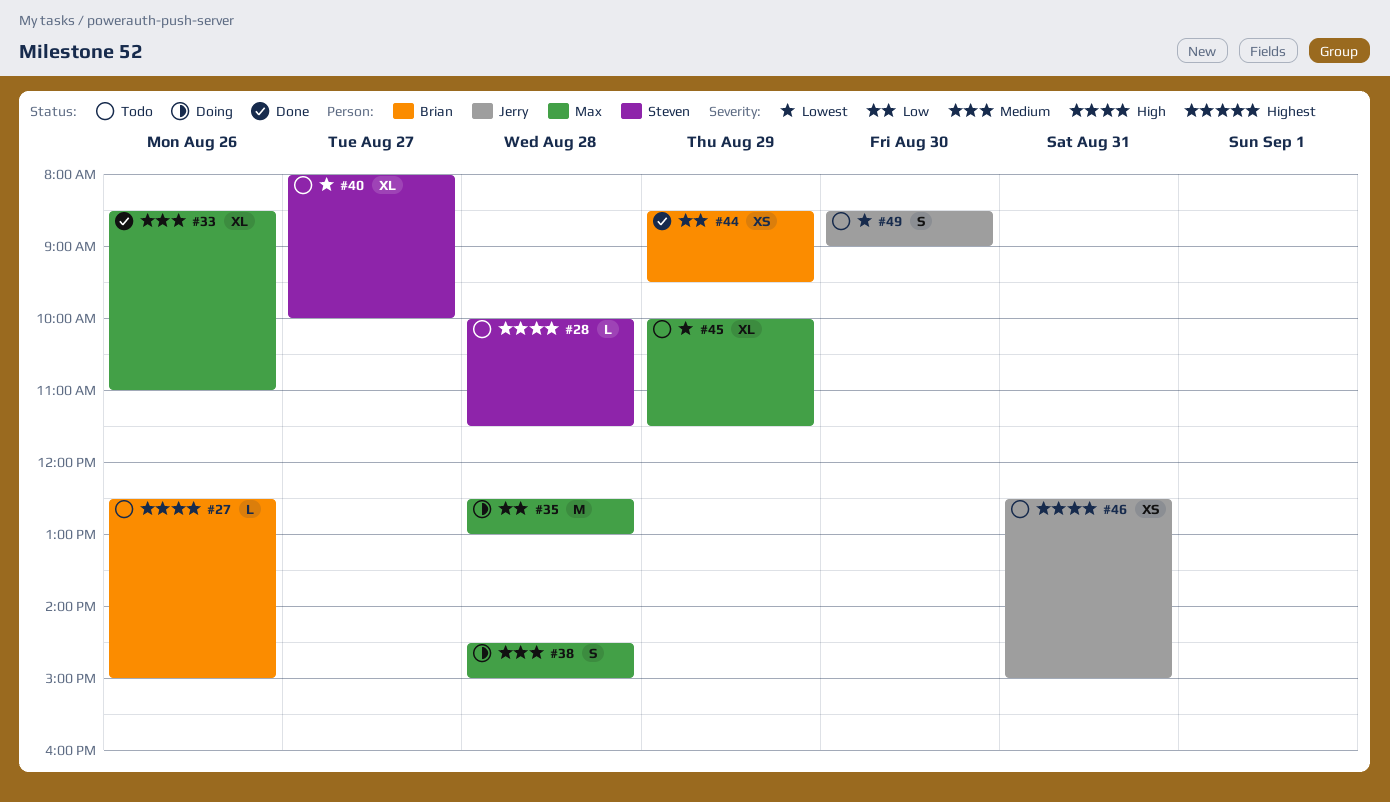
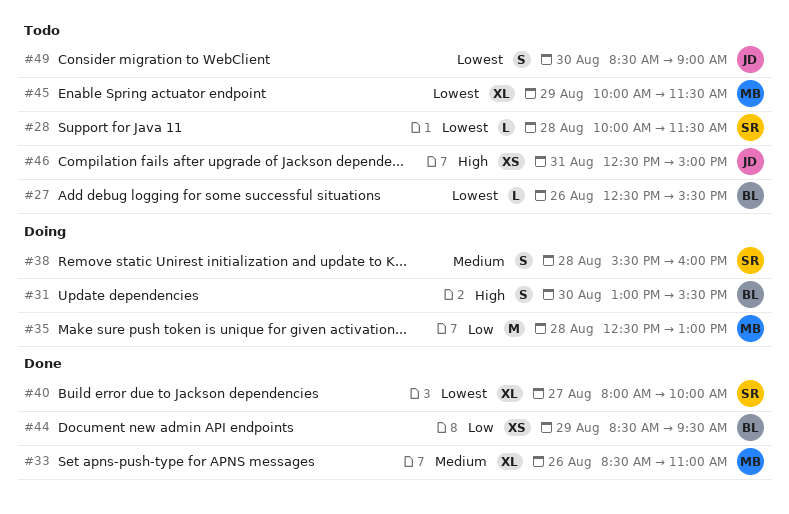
#27, priority: High -> Lowest
#27, ends: 15:00 -> 15:30
#28, priority: High -> Lowest
#31: none -> present
#38, owner: Max -> Steven
#38, begins: 14:30 -> 15:30
#38, ends: 15:00 -> 16:00
#40, status: Todo -> Done

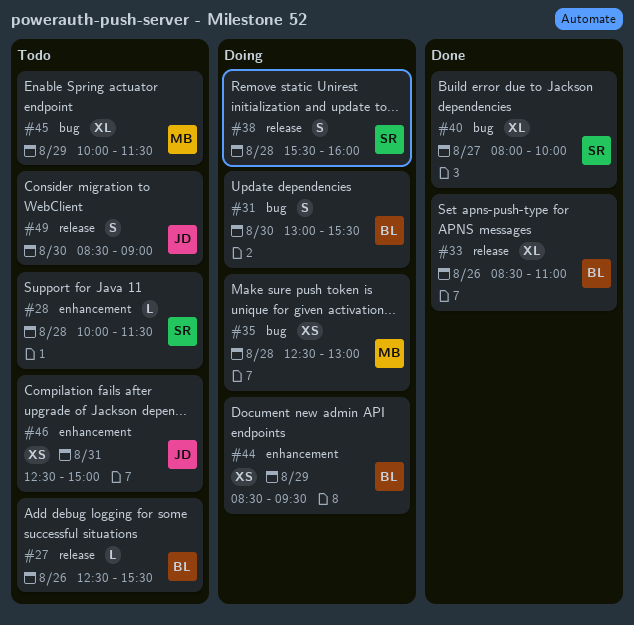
#33, owner: MB -> BL
#35, estimate: M -> XS
#44, status: Done -> Doing

